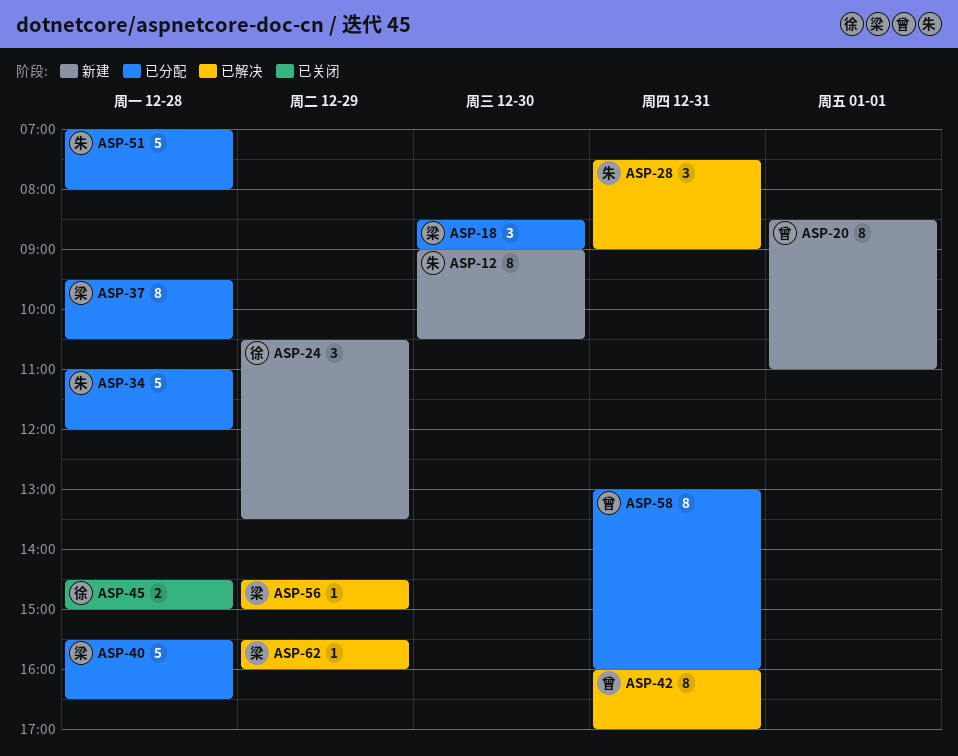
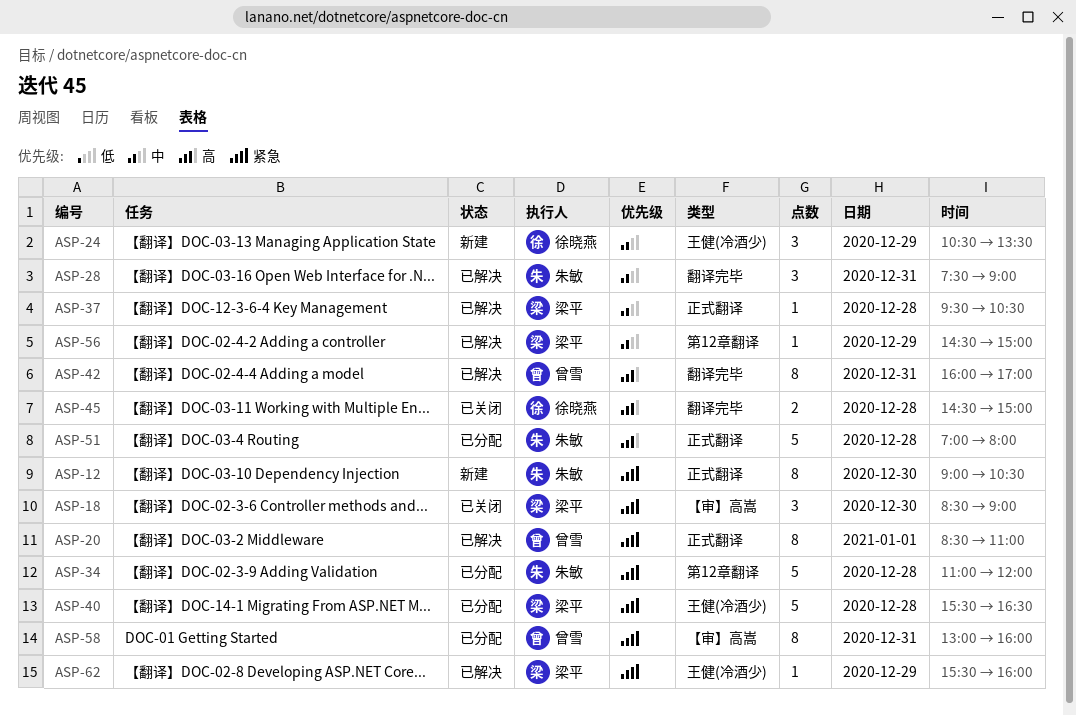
ASP-18, status: 已分配 -> 已关闭
ASP-20, status: 新建 -> 已解决
ASP-37, status: 已分配 -> 已解决
ASP-37, estimate: 8 -> 1

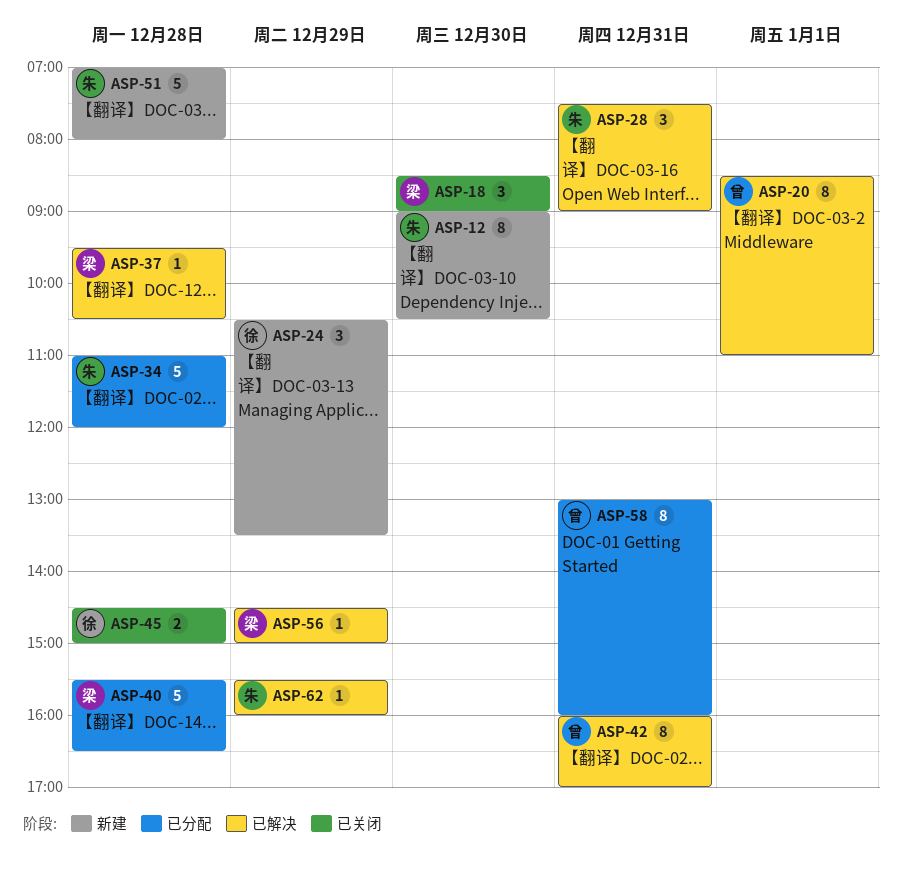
ASP-51, status: 已分配 -> 新建
ASP-62, owner: 梁平 -> 朱敏

